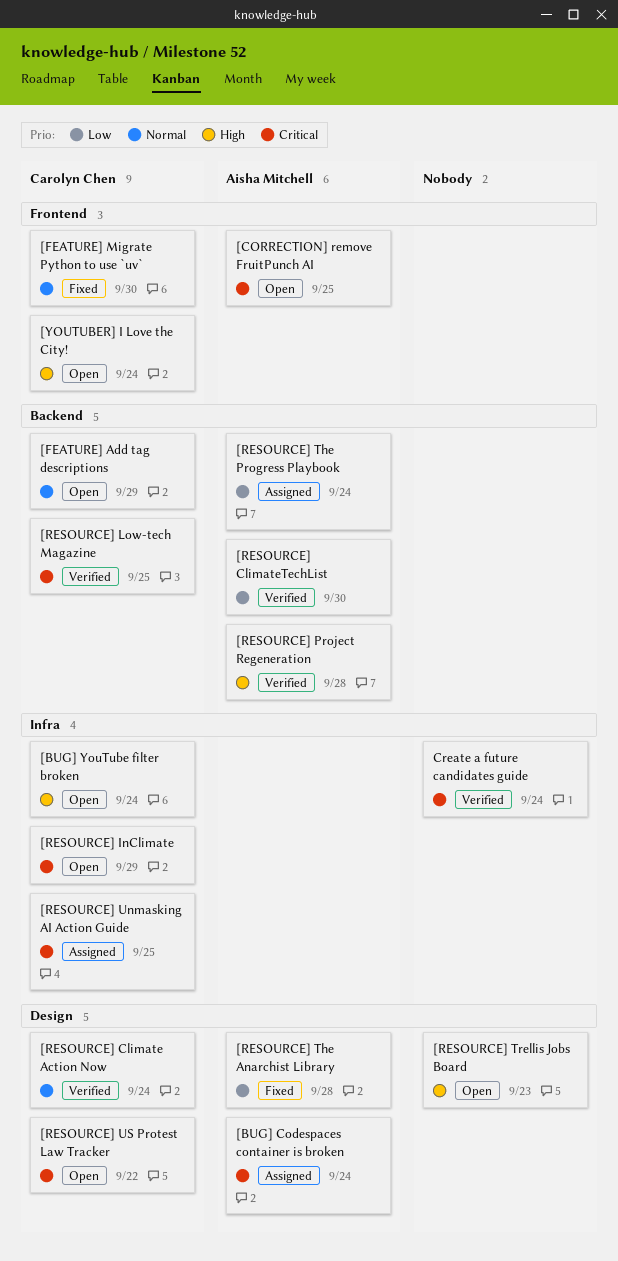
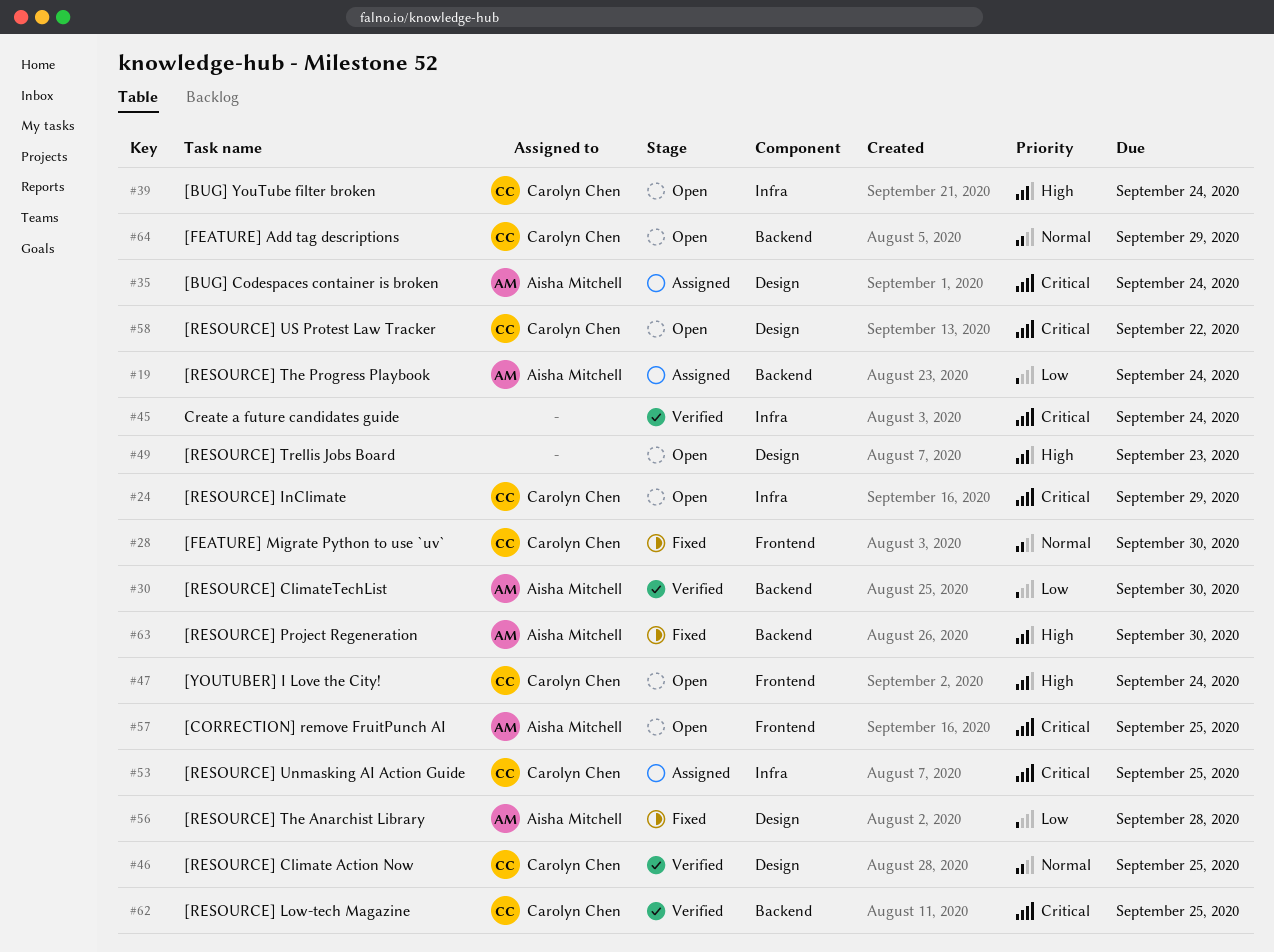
[RESOURCE] Climate Action Now, due: Sep 24 -> Sep 25
[RESOURCE] Project Regeneration, status: Verified -> Fixed
[RESOURCE] Project Regeneration, due: Sep 28 -> Sep 30

